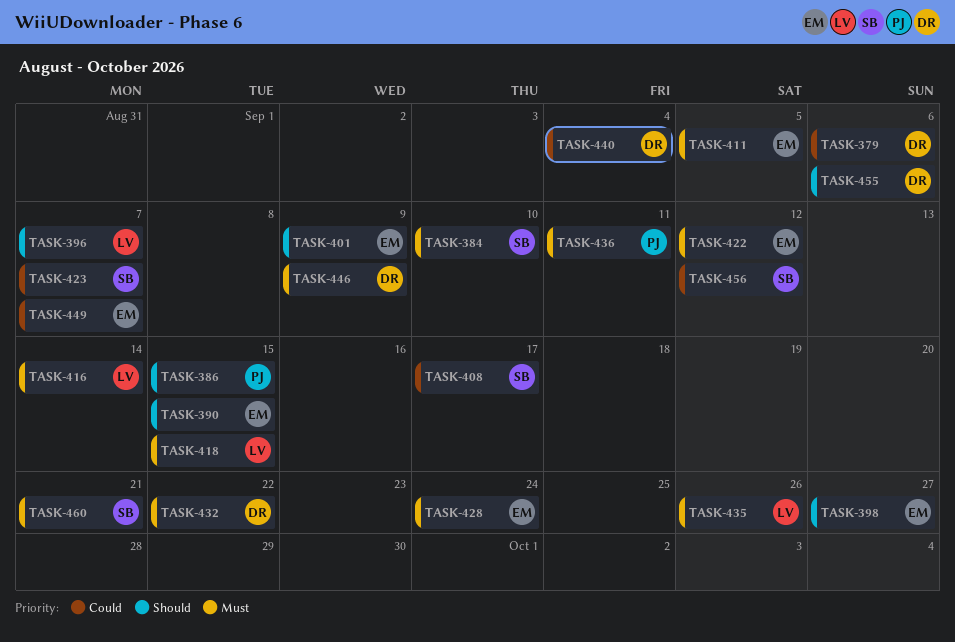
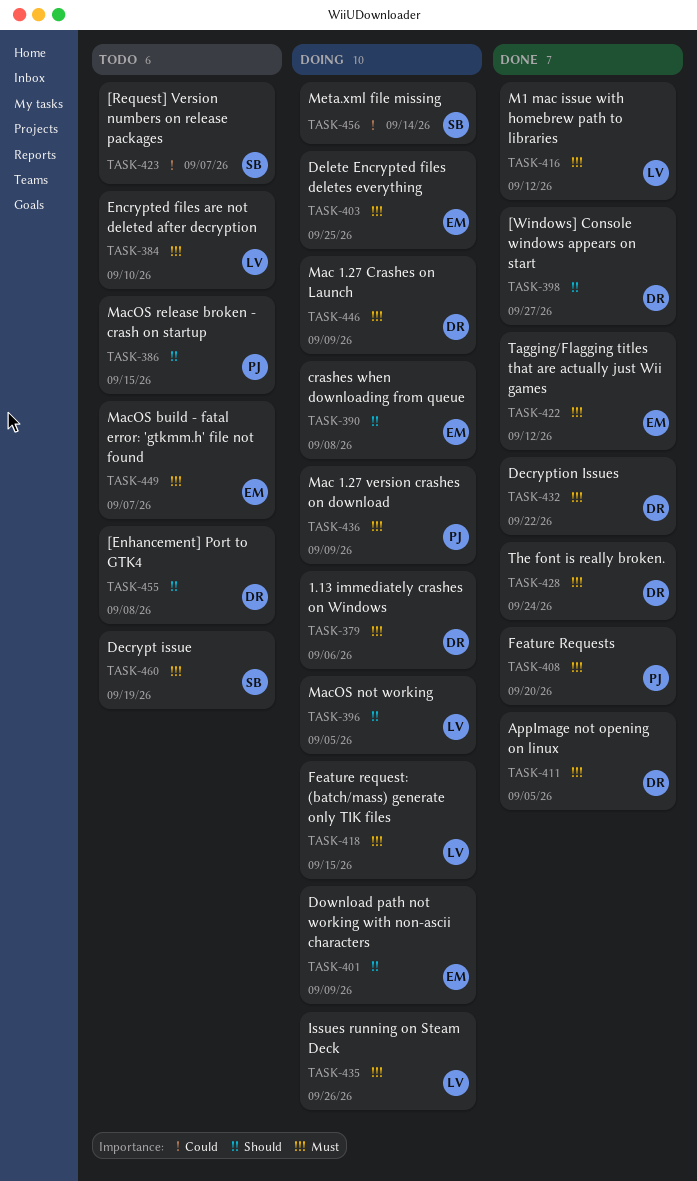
TASK-379, priority: Could -> Must
TASK-384, owner: SB -> LV
TASK-390, due: Sep 15 -> Sep 8
TASK-396, due: Sep 7 -> Sep 5
TASK-398, owner: EM -> DR
TASK-403: none -> present
TASK-408, owner: SB -> PJ
TASK-408, priority: Could -> Must
TASK-408, due: Sep 17 -> Sep 20
TASK-411, owner: EM -> DR
TASK-416, due: Sep 14 -> Sep 12
TASK-428, owner: EM -> DR
TASK-436, due: Sep 11 -> Sep 9
TASK-440: present -> none
TASK-449, priority: Could -> Must
TASK-455, due: Sep 6 -> Sep 8
TASK-456, due: Sep 12 -> Sep 14
TASK-460, due: Sep 21 -> Sep 19

